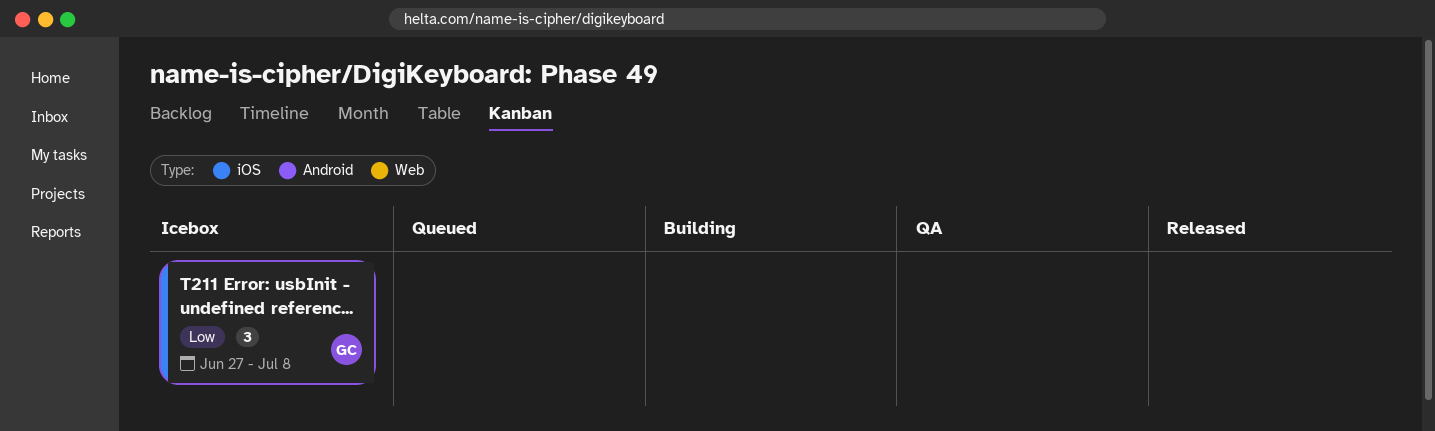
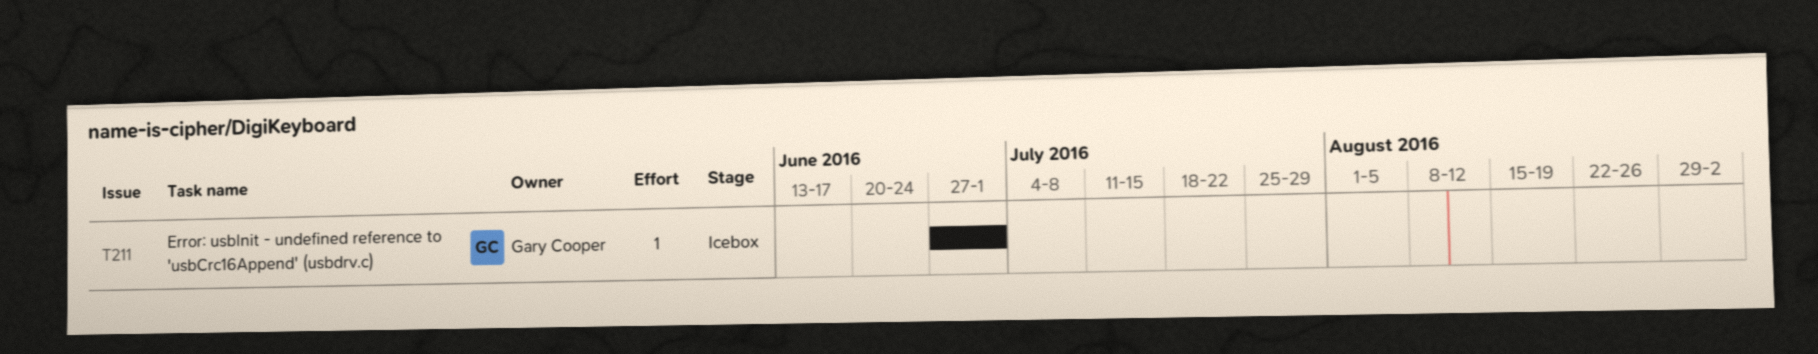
T211, estimate: 3 -> 1
T211, due: Jul 8 -> Jul 1

